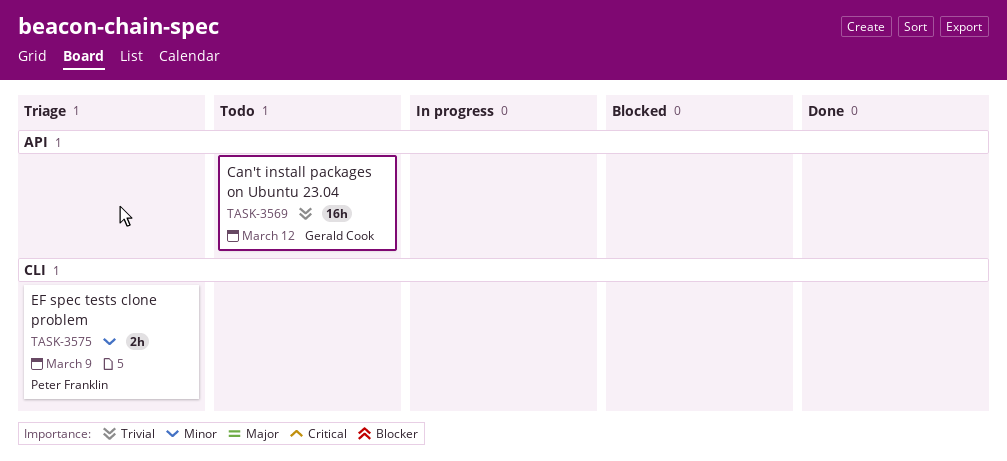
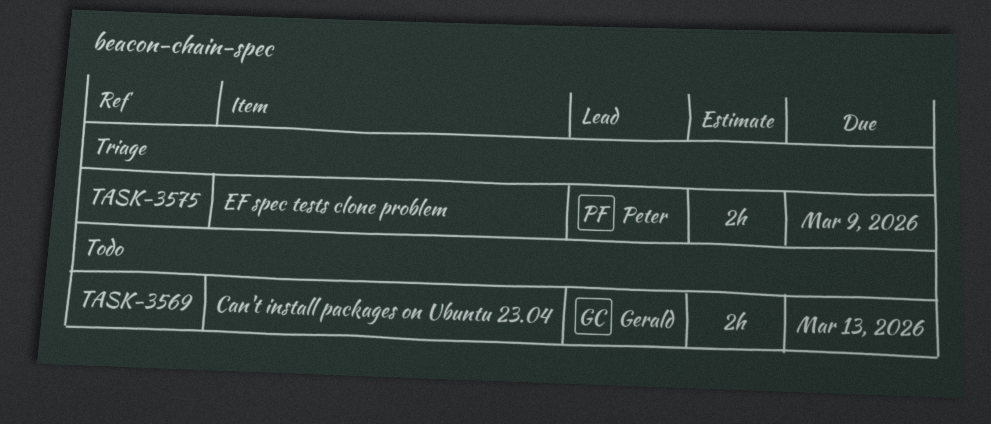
TASK-3569, estimate: 16h -> 2h
TASK-3569, due: Mar 12 -> Mar 13

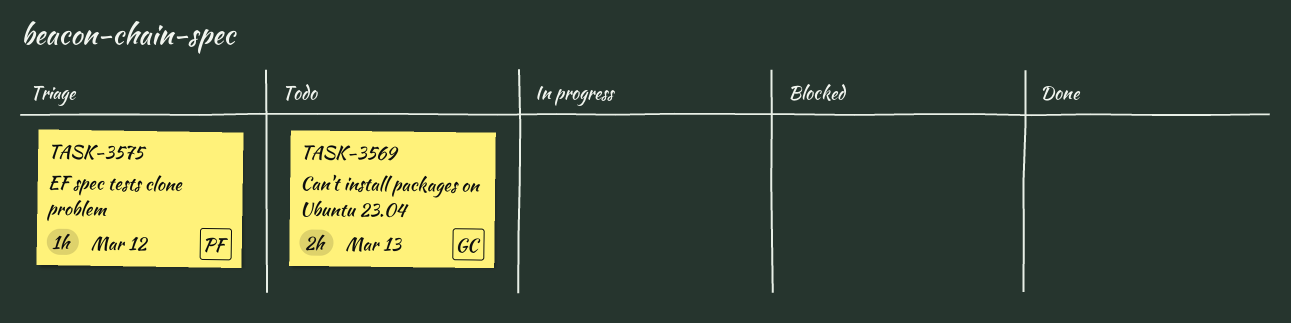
TASK-3575, estimate: 2h -> 1h
TASK-3575, due: Mar 9 -> Mar 12

